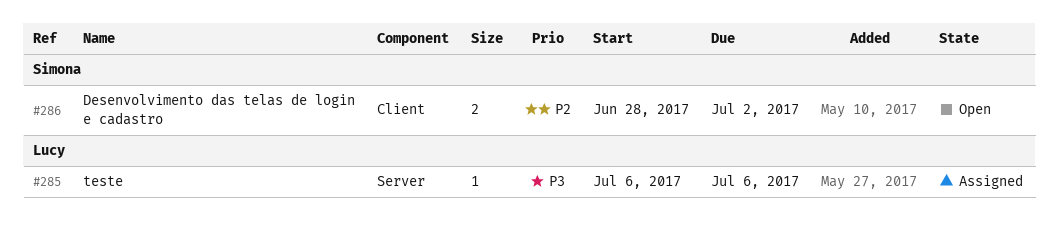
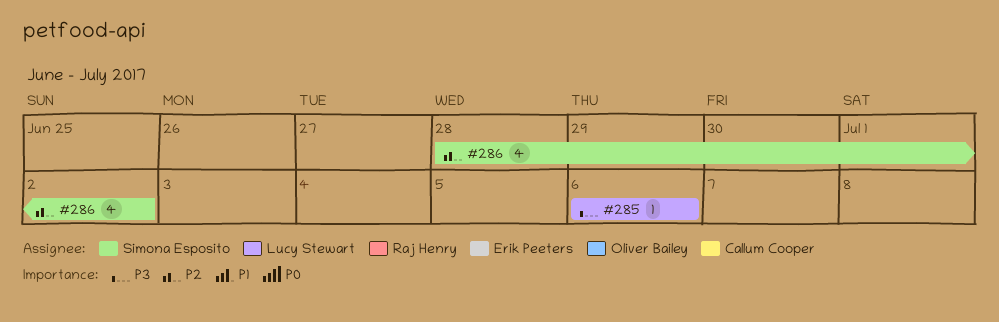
#286, estimate: 2 -> 4

